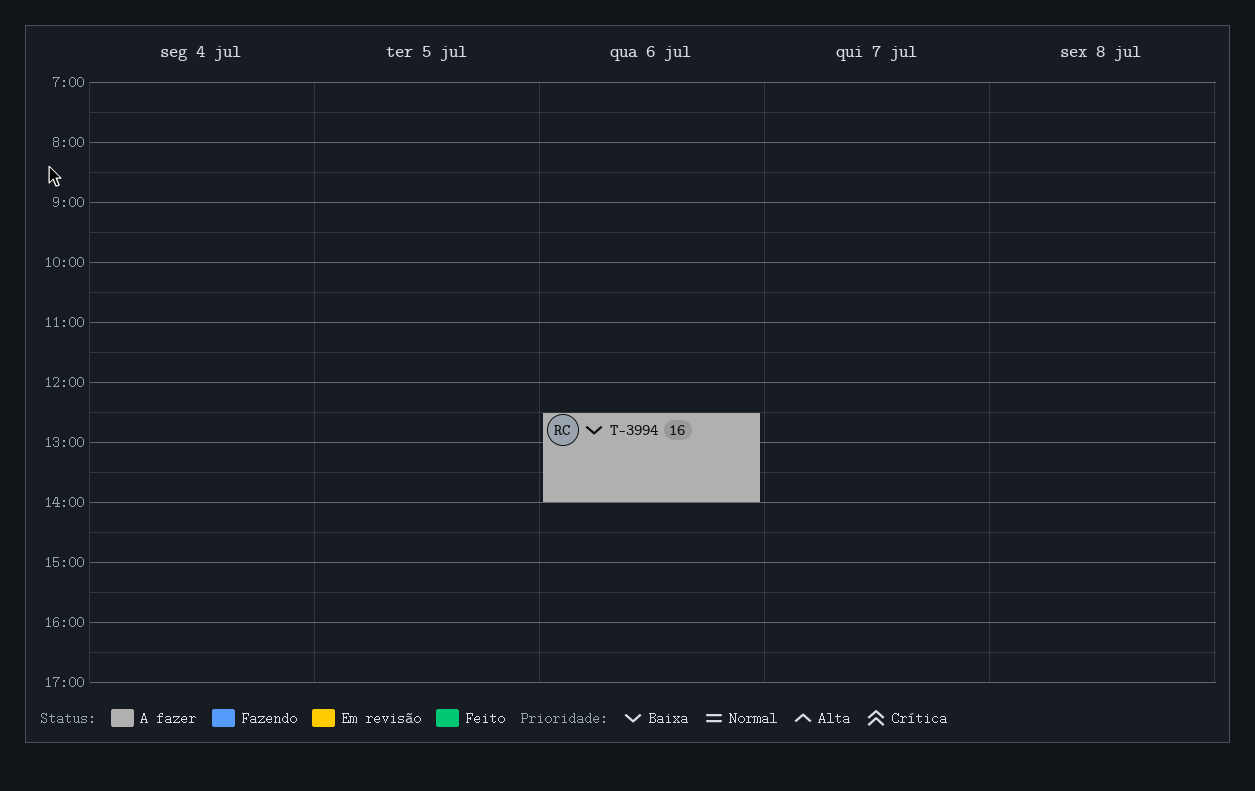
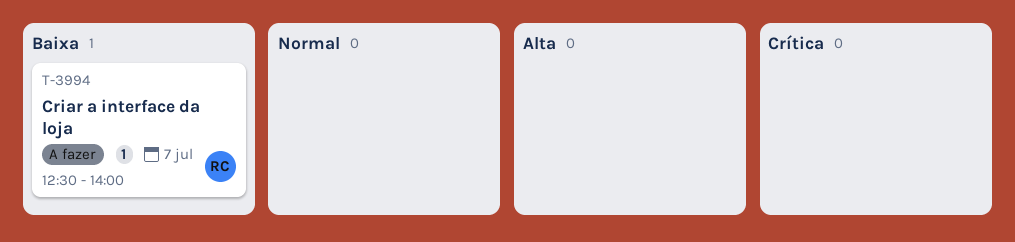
T-3994, estimate: 16 -> 1
T-3994, day: Jul 6 -> Jul 7

